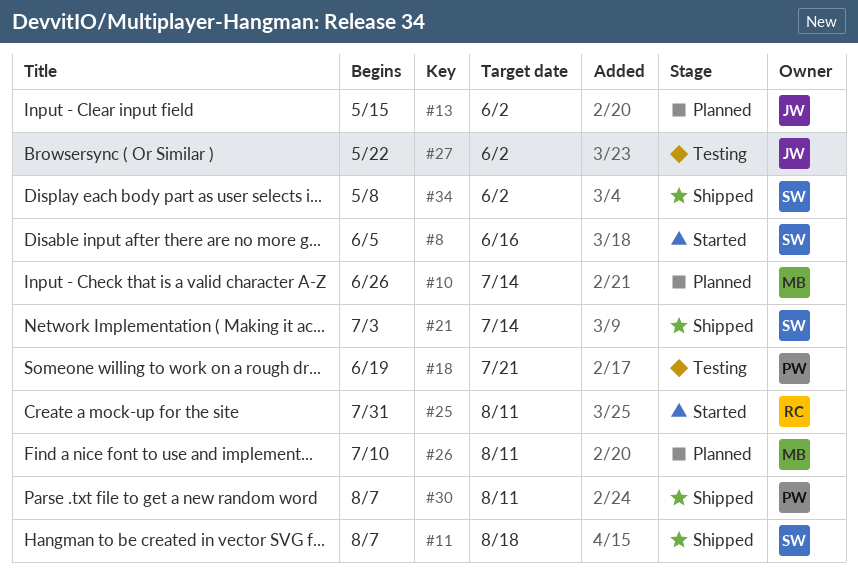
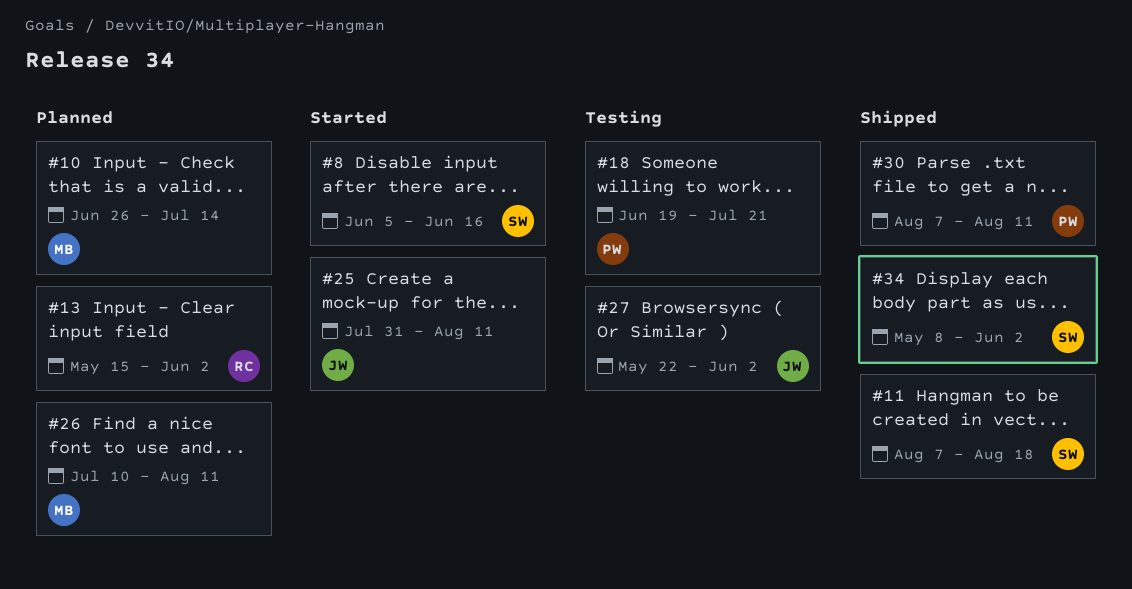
#13, owner: JW -> RC
#21: present -> none
#25, owner: RC -> JW

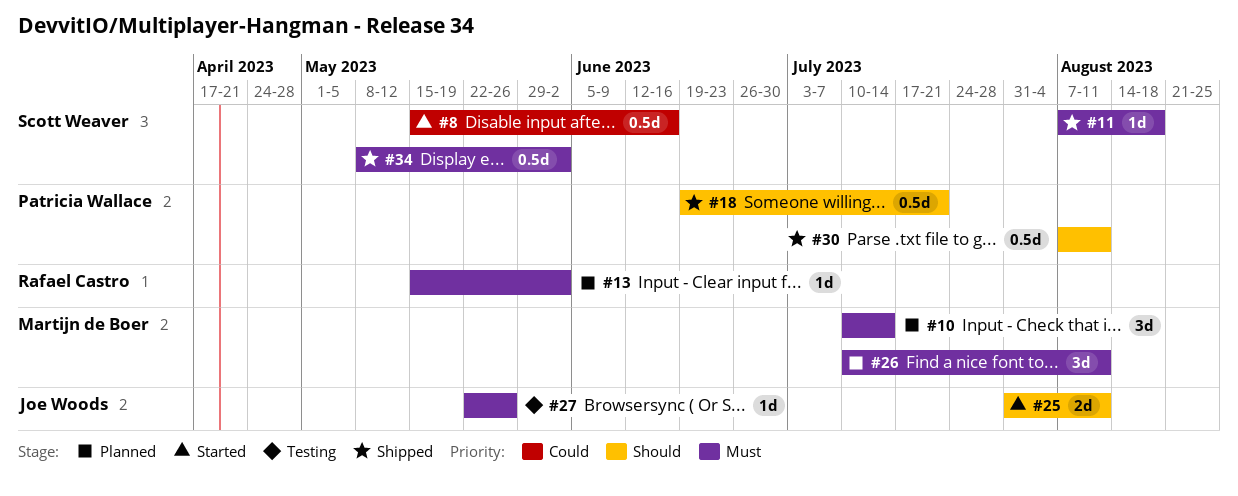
#8, start: Jun 5 -> May 15
#10, start: Jun 26 -> Jul 10
#18, status: Testing -> Shipped
#27, due: Jun 2 -> May 26

